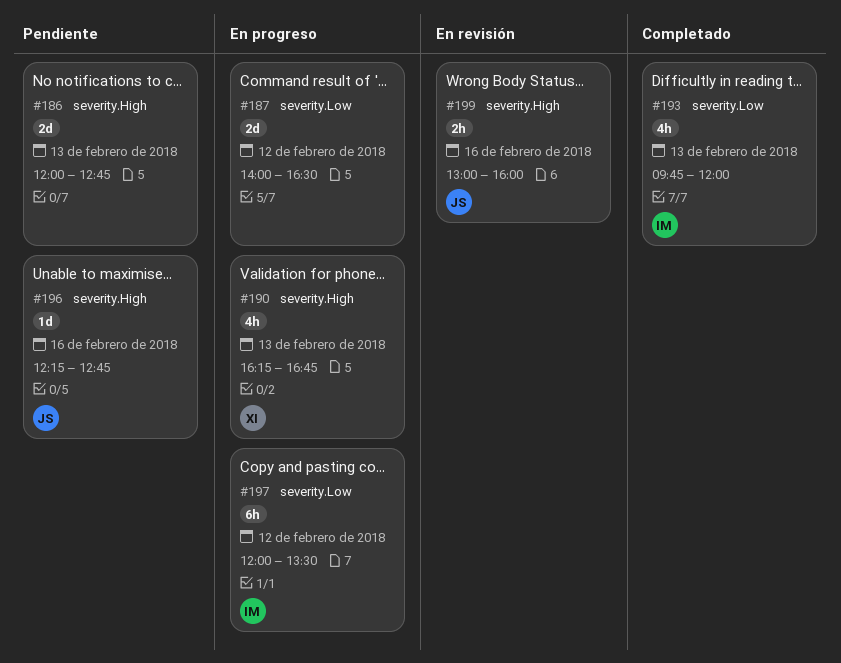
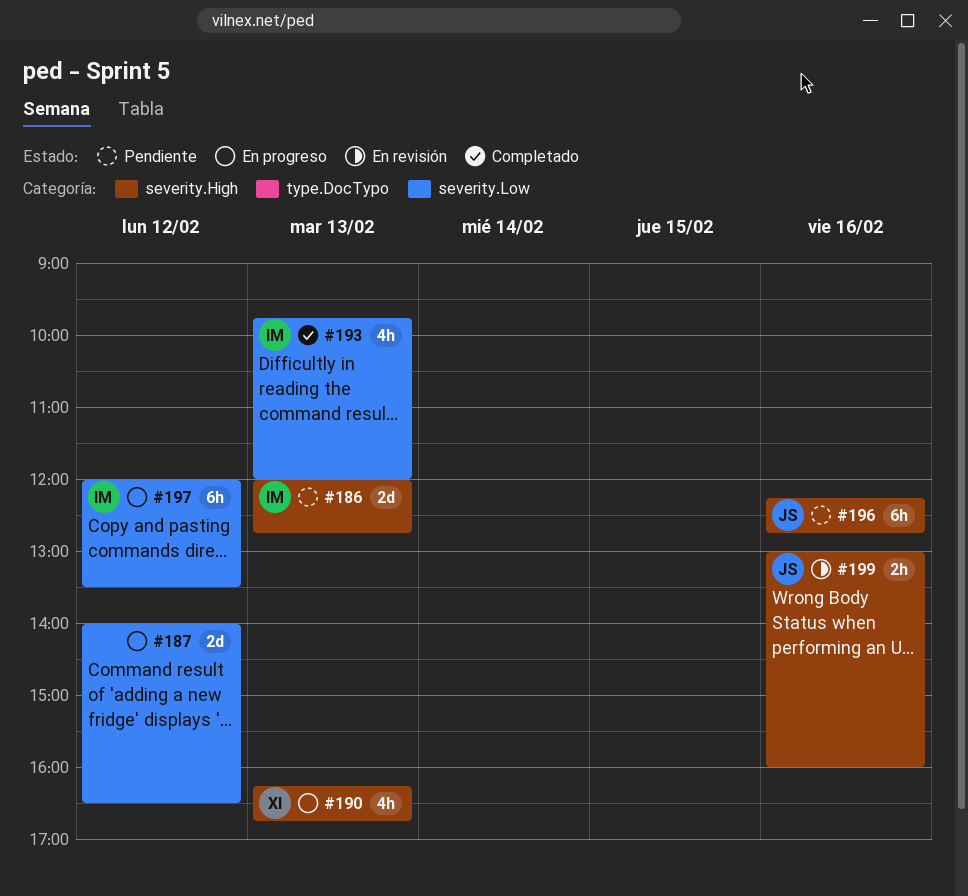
#186, owner: none -> IM
#196, estimate: 1d -> 6h

